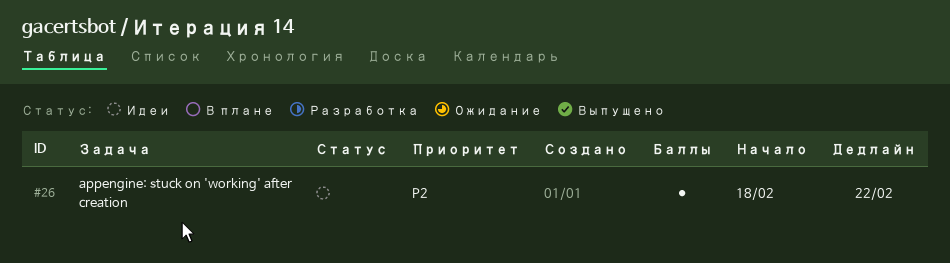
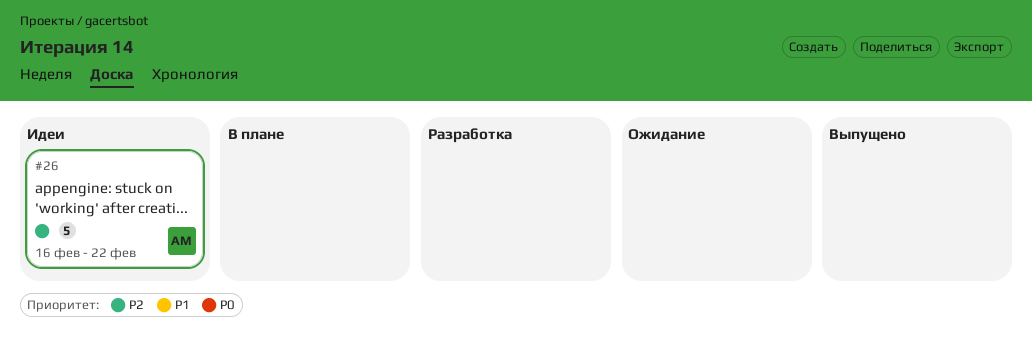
#26, estimate: 1 -> 5
#26, start: Feb 18 -> Feb 16

